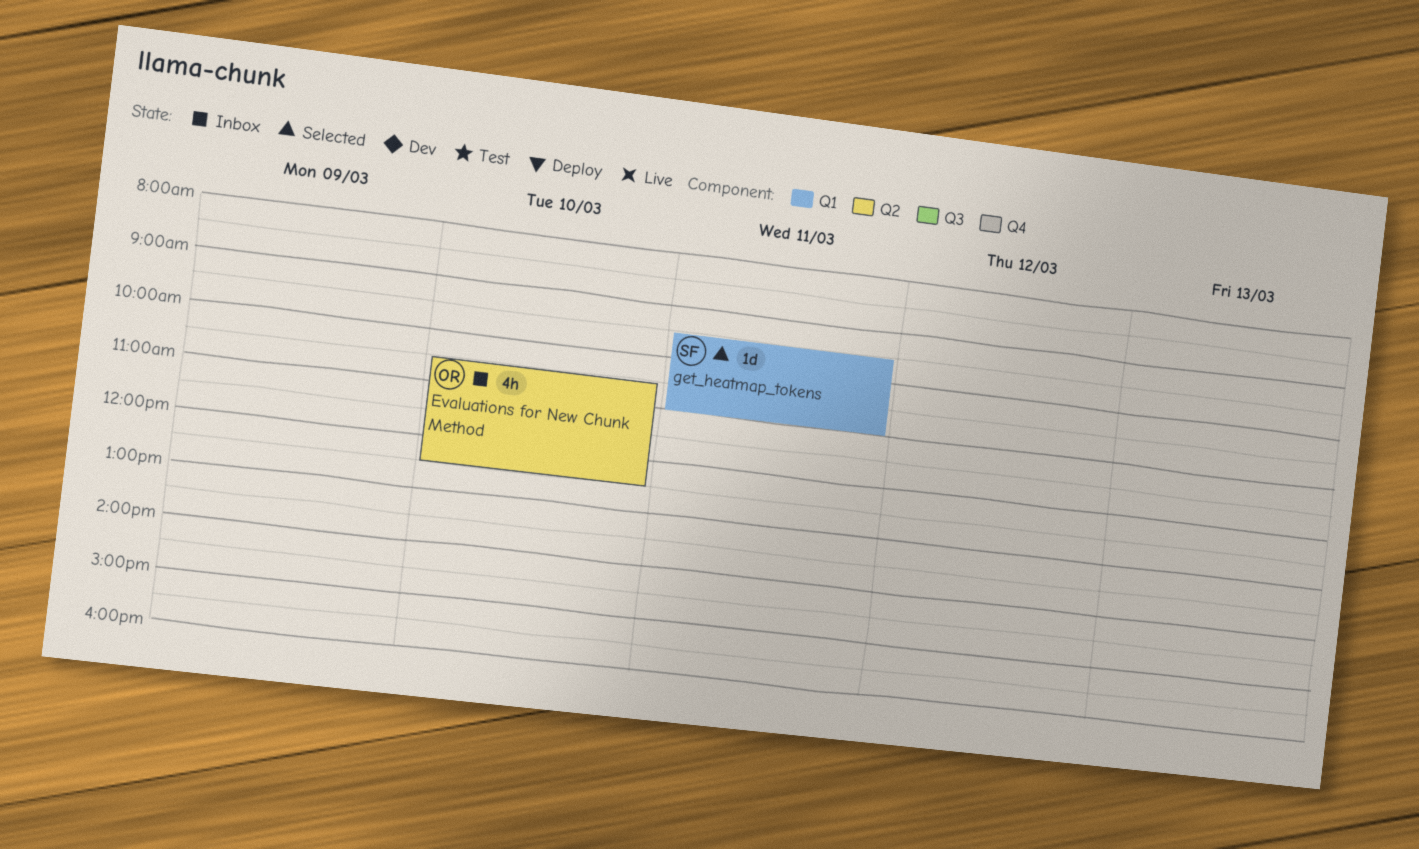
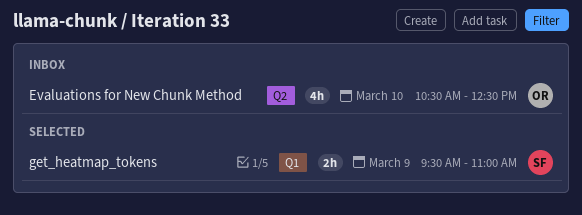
get_heatmap_tokens, estimate: 1d -> 2h
get_heatmap_tokens, day: Mar 11 -> Mar 9

